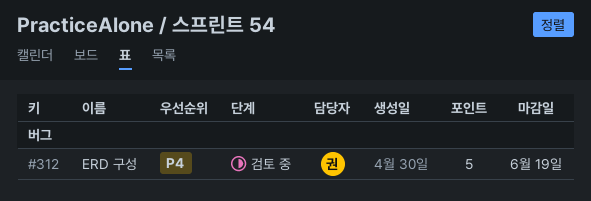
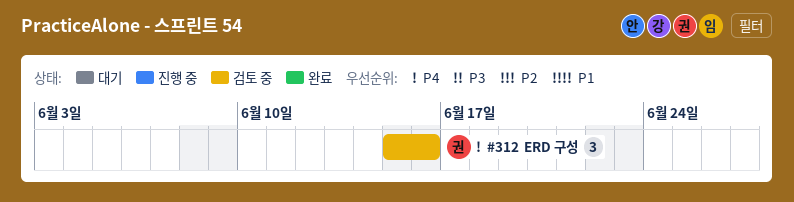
#312, estimate: 5 -> 3
#312, due: Jun 19 -> Jun 16

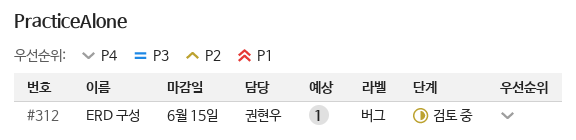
#312, estimate: 3 -> 1
#312, due: Jun 16 -> Jun 15

